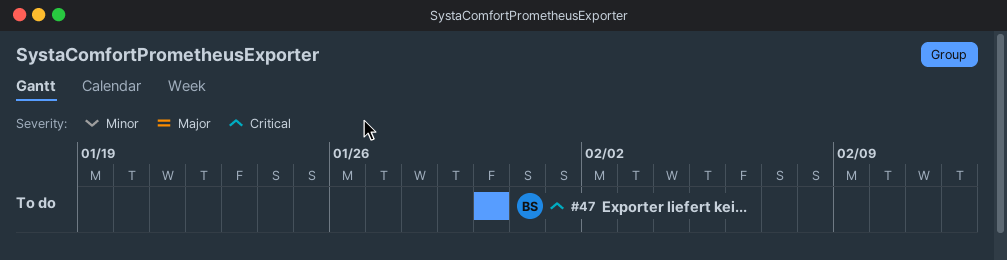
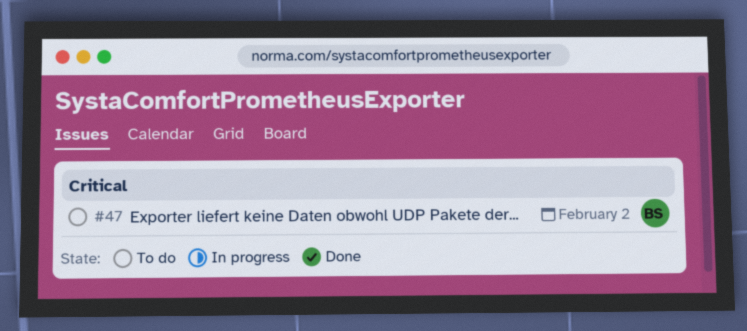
#47, due: Jan 30 -> Feb 2

